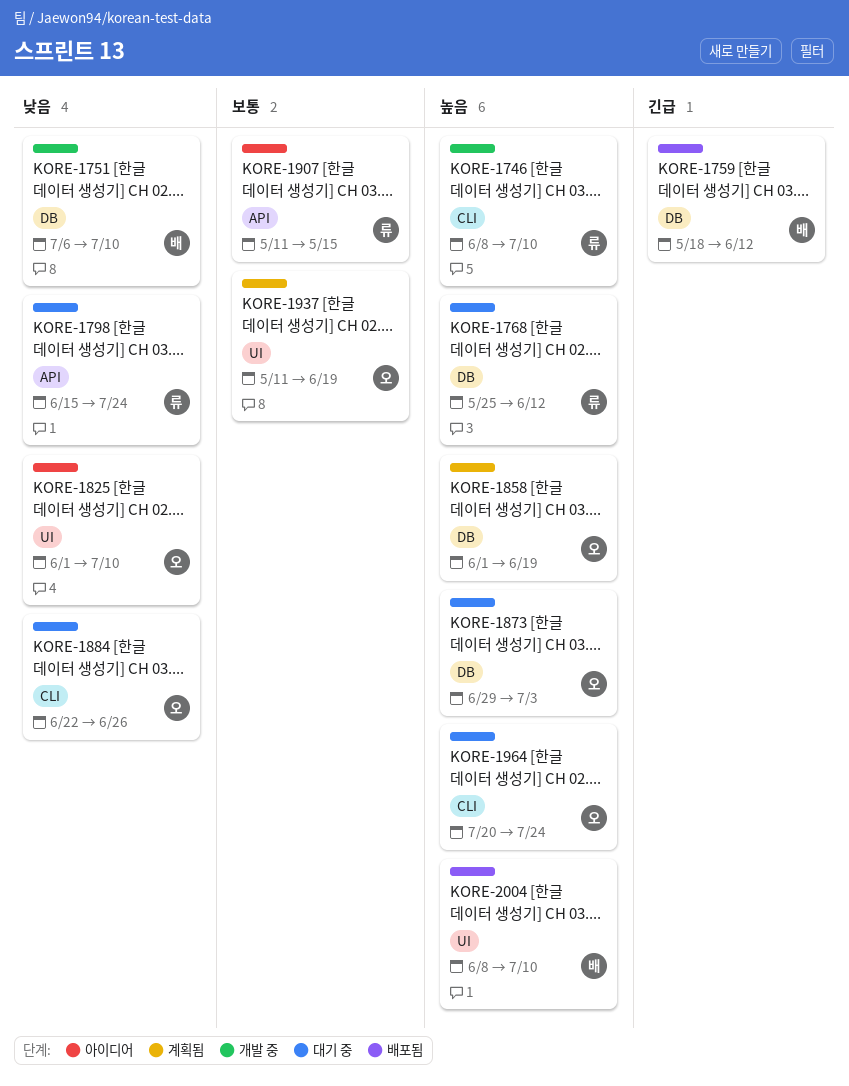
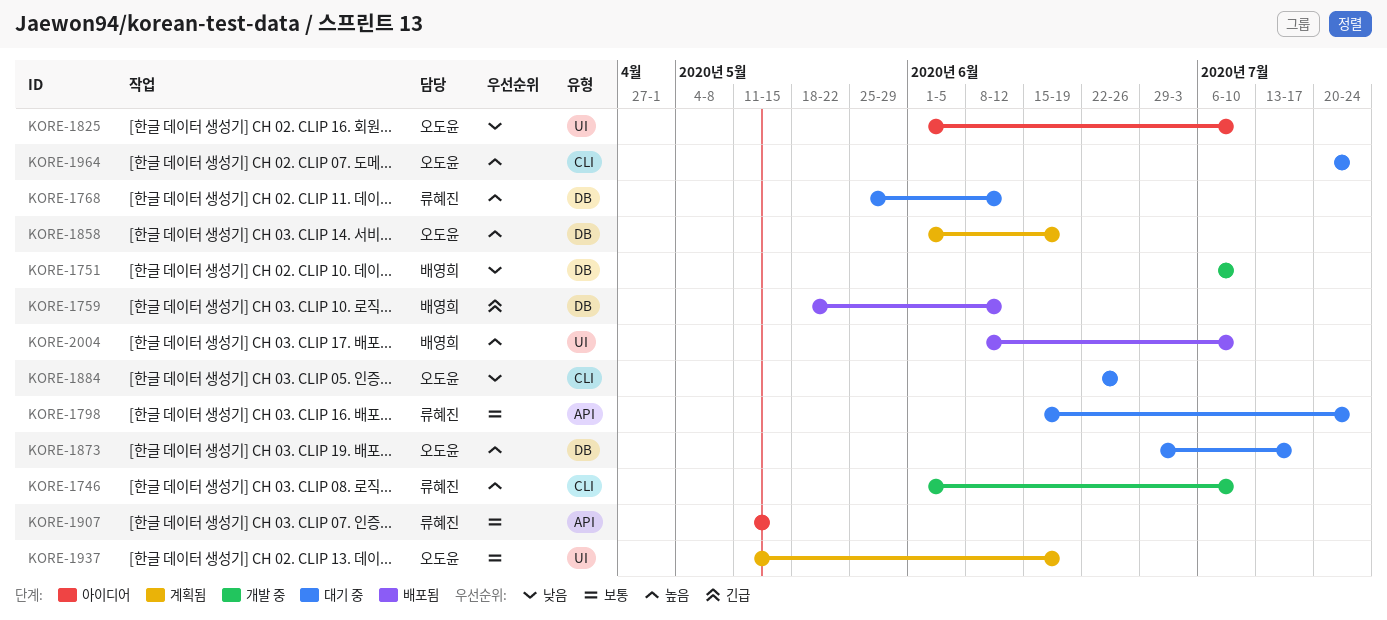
KORE-1746, start: Jun 8 -> Jun 1
KORE-1798, priority: 낮음 -> 보통
KORE-1873, due: Jul 3 -> Jul 17

